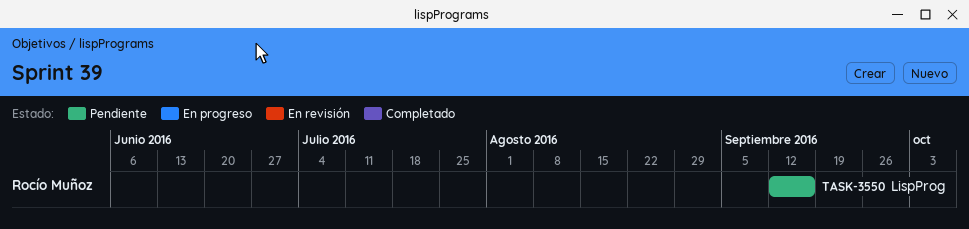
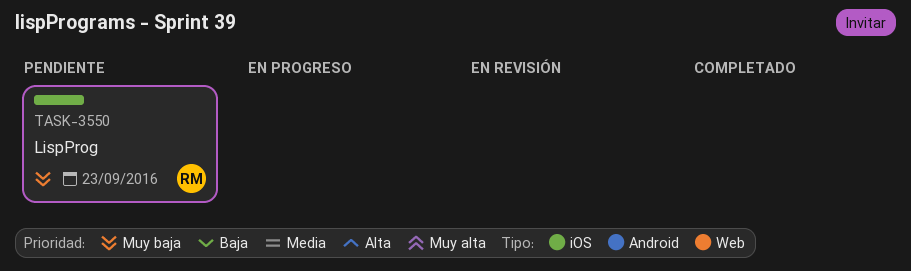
TASK-3550, due: Sep 16 -> Sep 23

